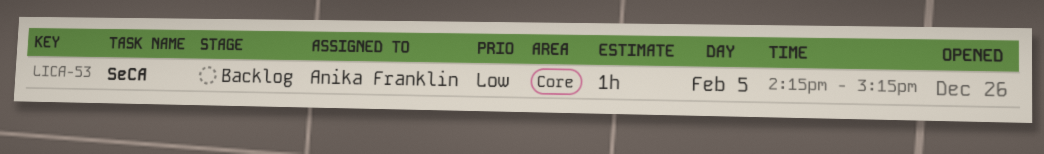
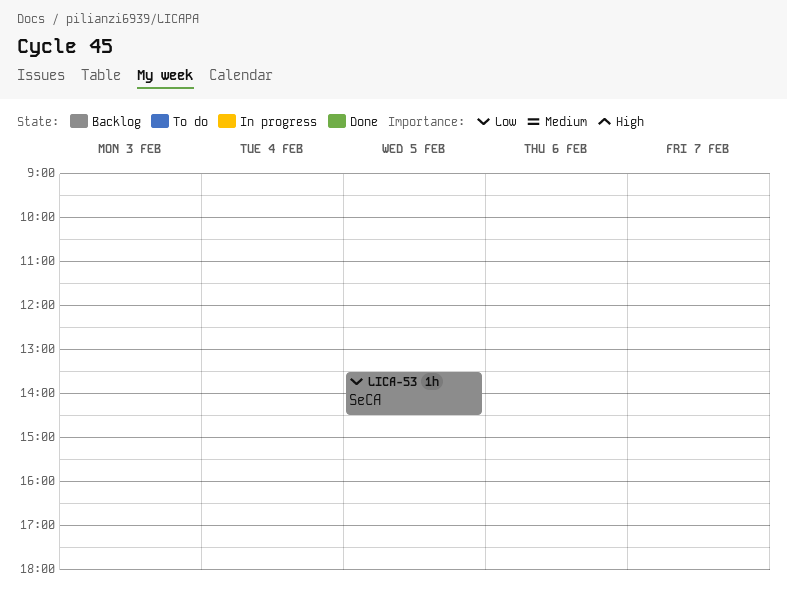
LICA-53, begins: 14:15 -> 13:30
LICA-53, ends: 15:15 -> 14:30

